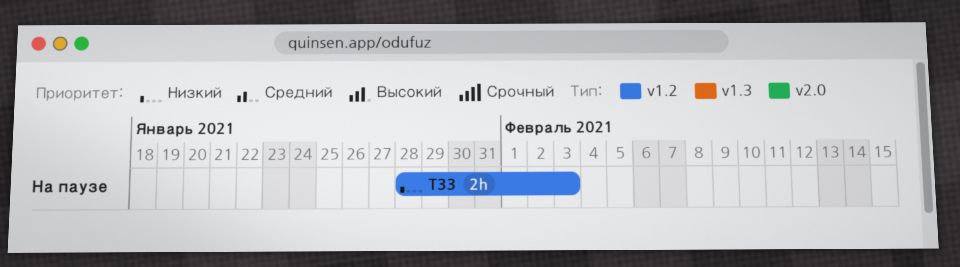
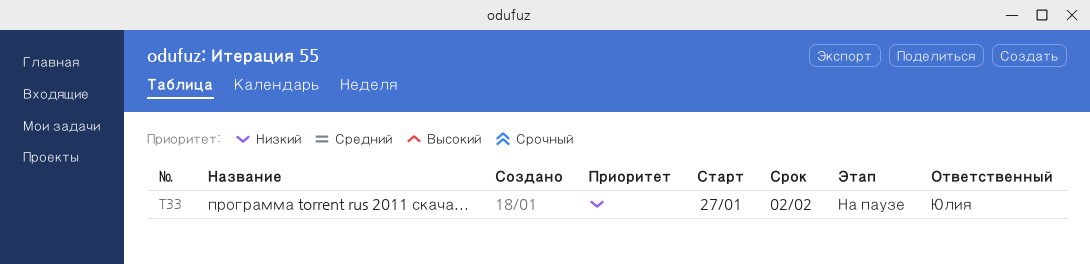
T33, start: Jan 28 -> Jan 27
T33, due: Feb 3 -> Feb 2

